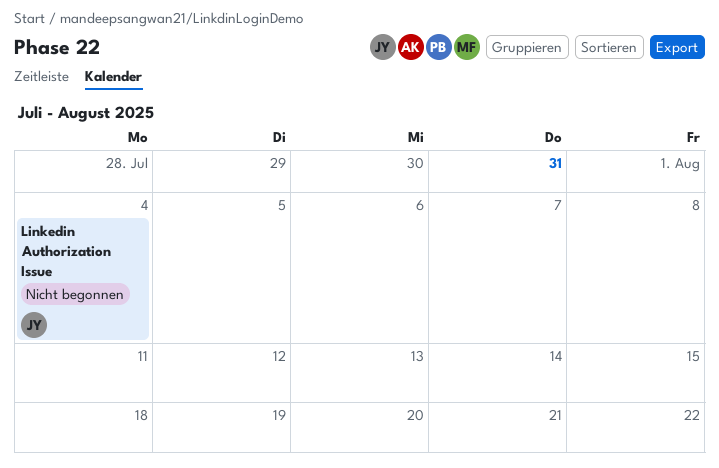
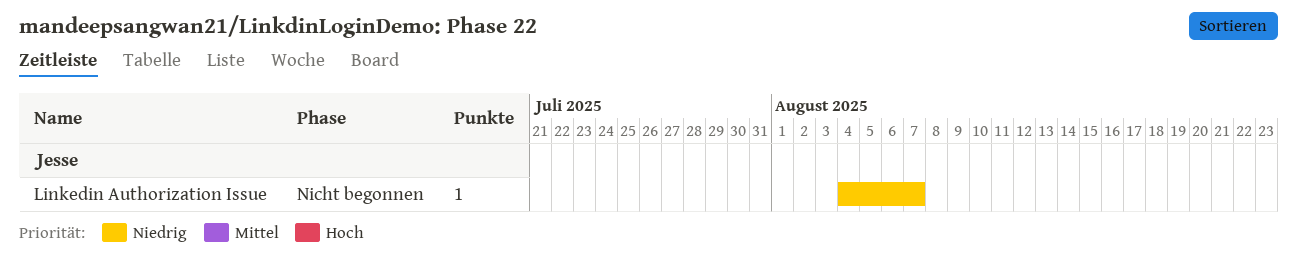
Linkedin Authorization Issue, due: Aug 4 -> Aug 7

